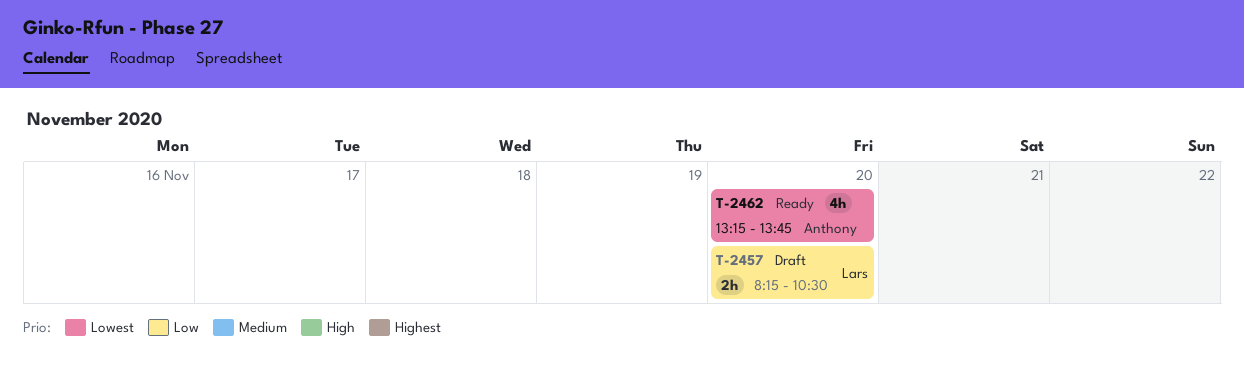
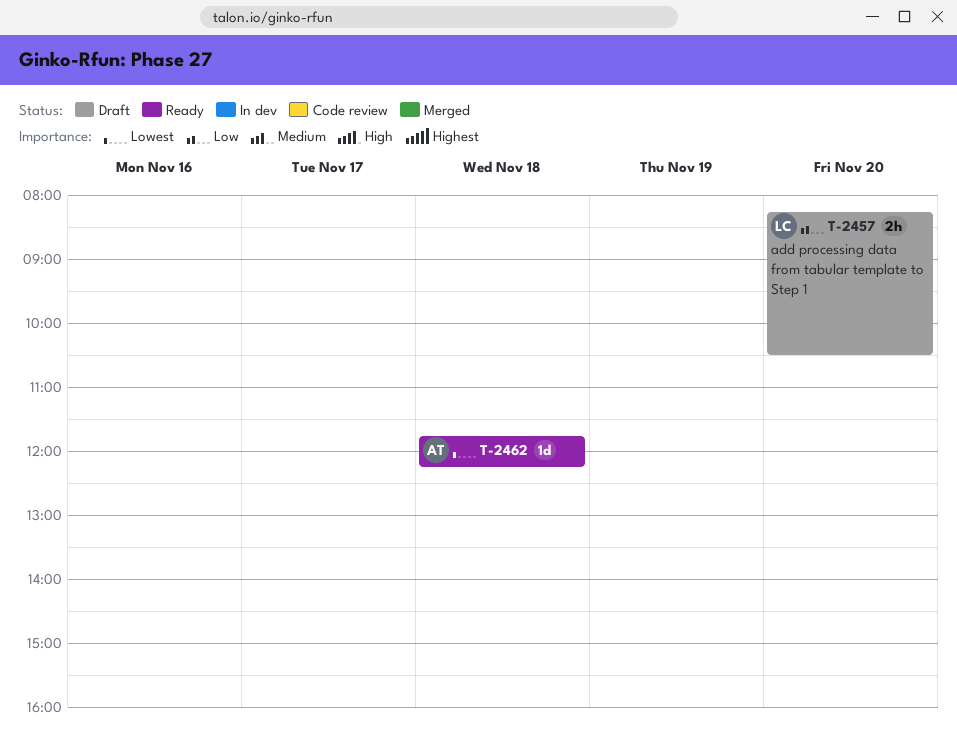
T-2462, estimate: 4h -> 1d
T-2462, day: Nov 20 -> Nov 18
T-2462, begins: 13:15 -> 11:45
T-2462, ends: 13:45 -> 12:15

